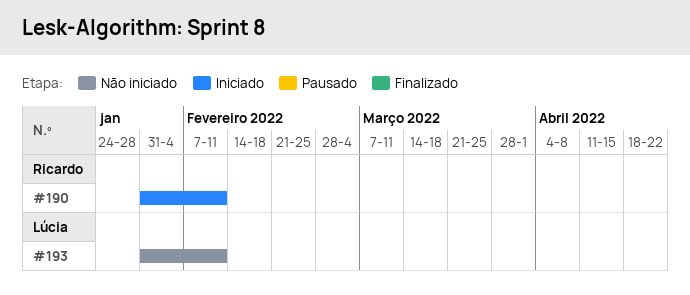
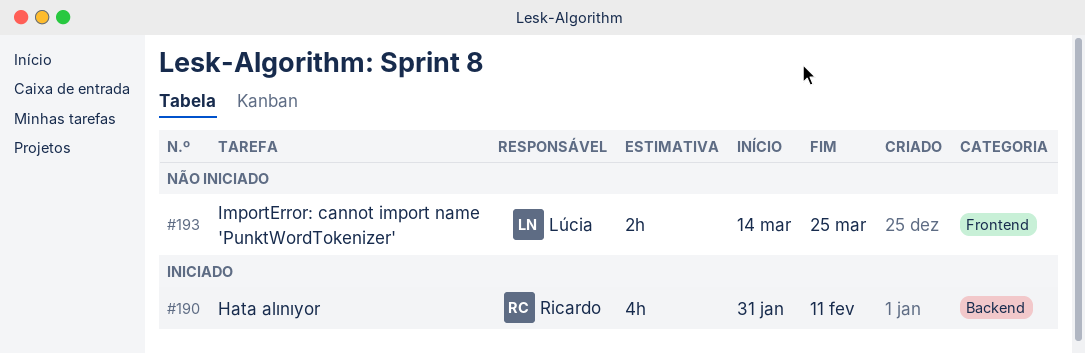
#193, start: Jan 31 -> Mar 14
#193, due: Feb 11 -> Mar 25

